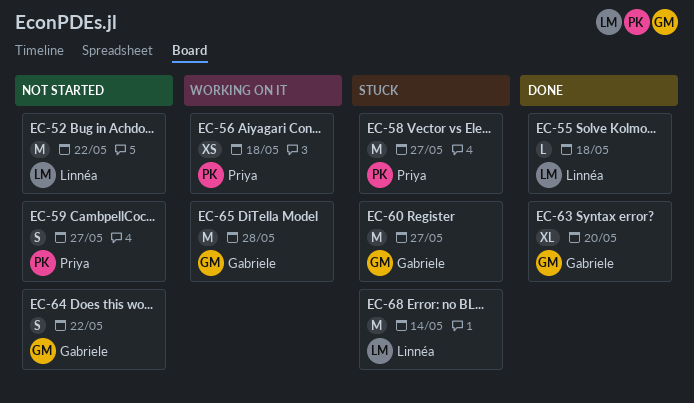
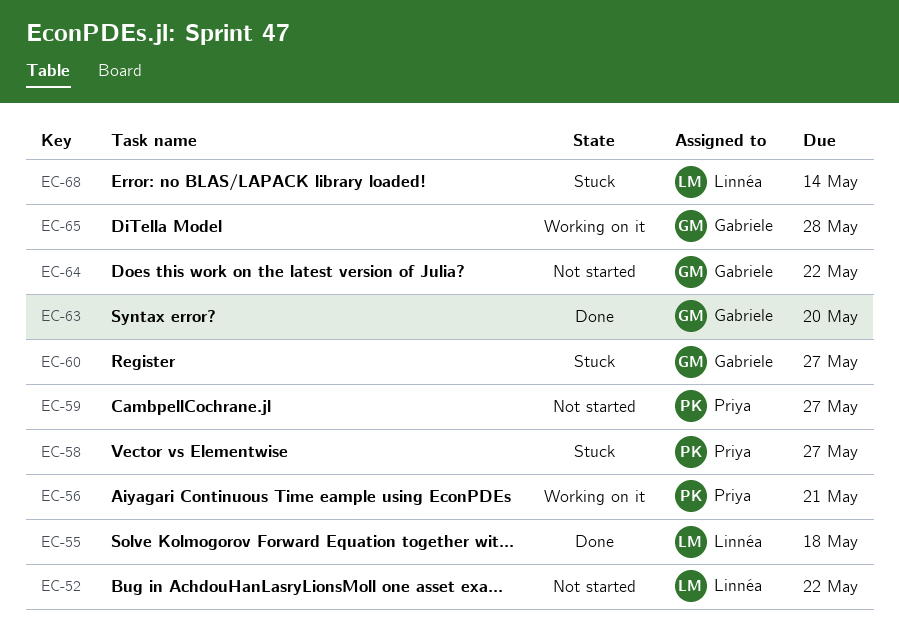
EC-56, due: May 18 -> May 21

